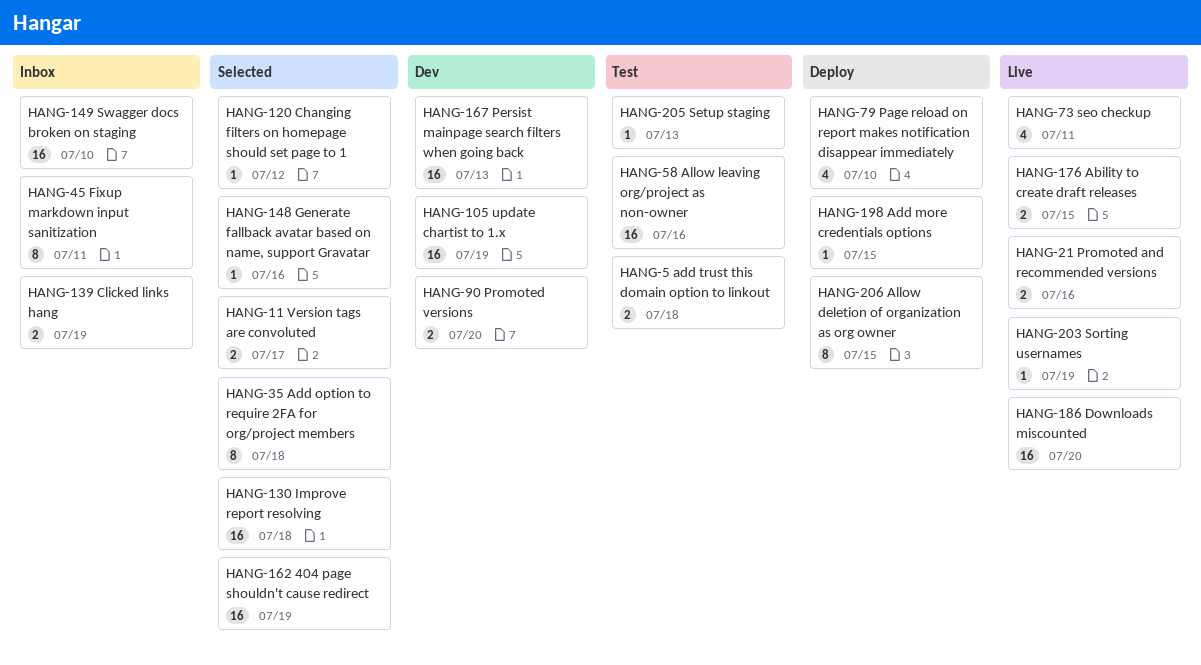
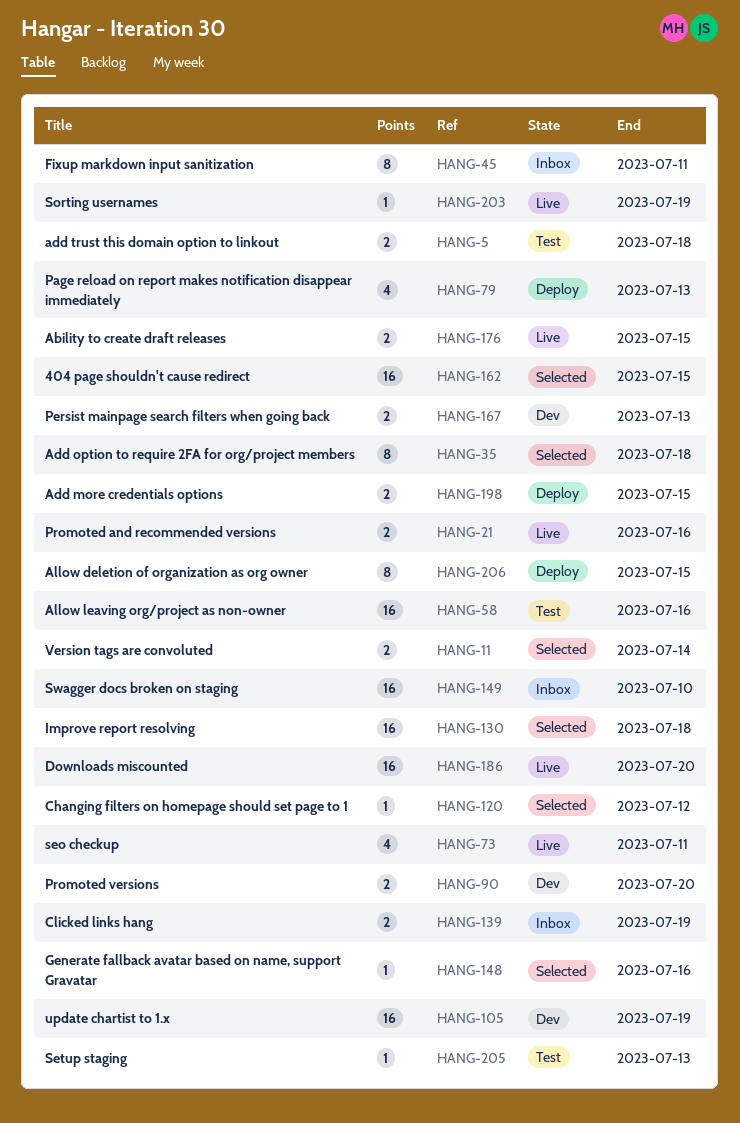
HANG-11, due: Jul 17 -> Jul 14
HANG-79, due: Jul 10 -> Jul 13
HANG-162, due: Jul 19 -> Jul 15
HANG-167, estimate: 16 -> 2
HANG-198, estimate: 1 -> 2

